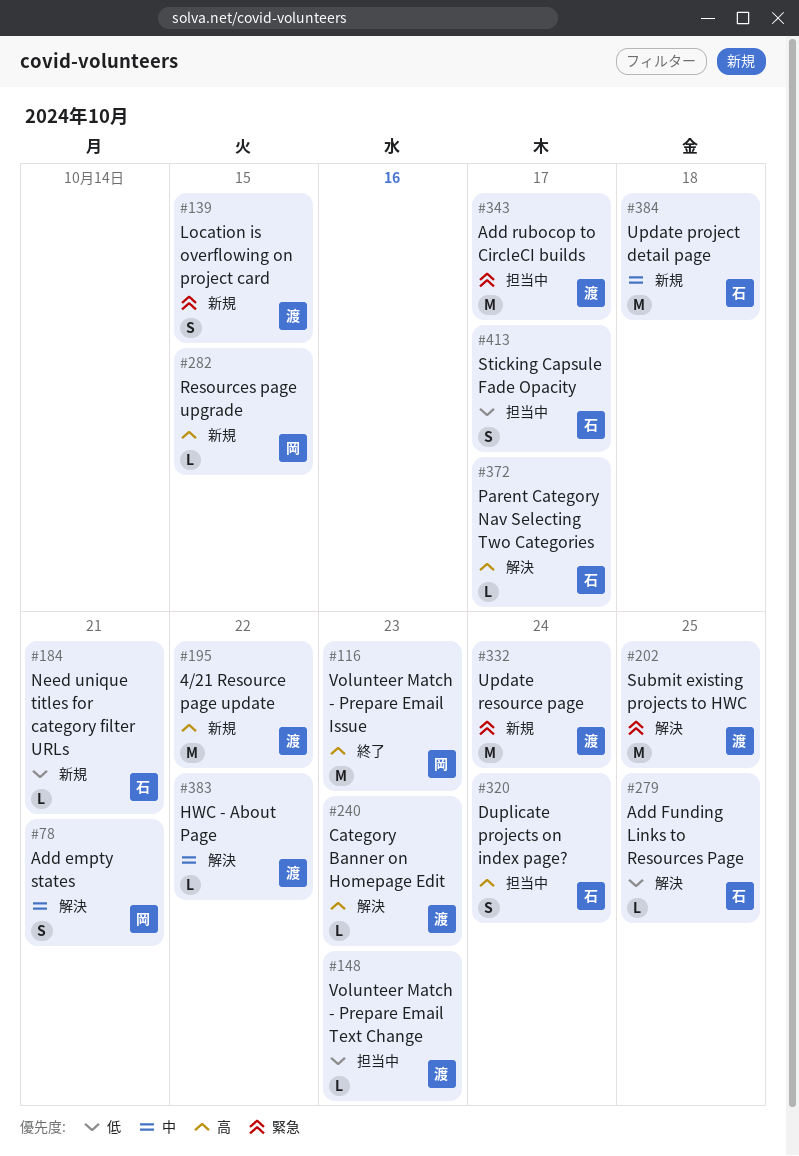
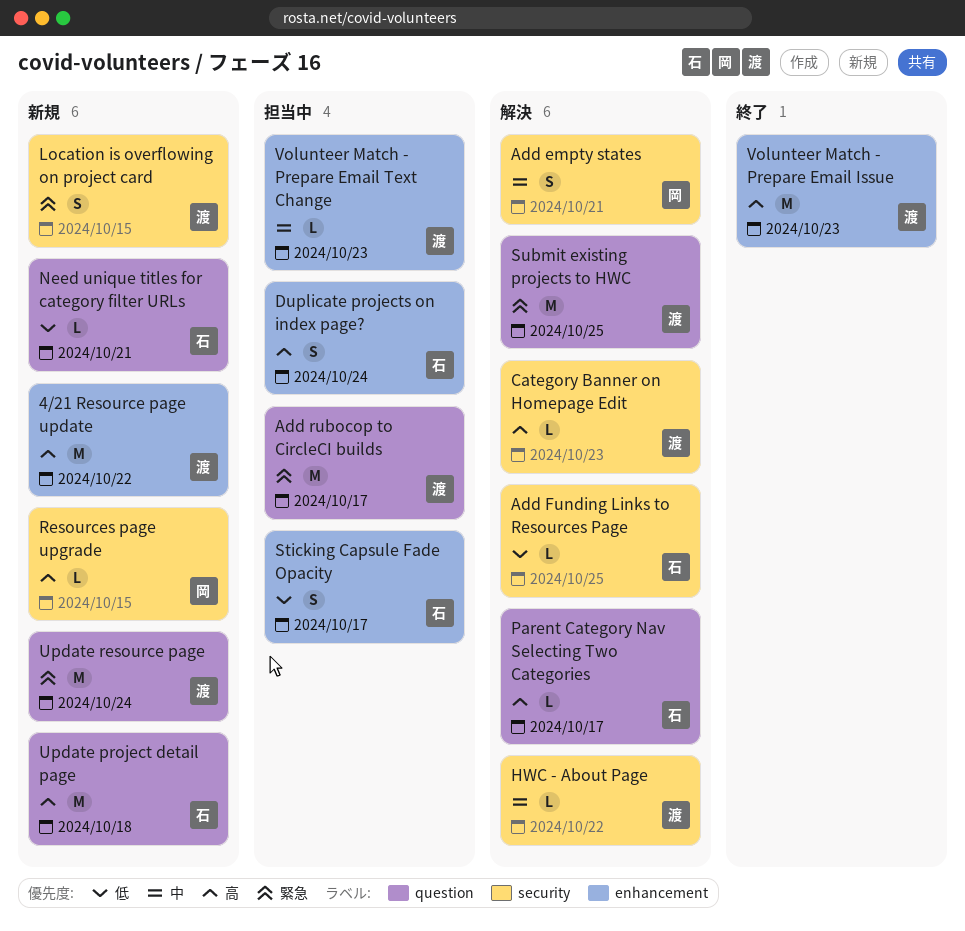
Update project detail page, priority: 中 -> 高
Volunteer Match - Prepare Email Issue, owner: 岡 -> 渡
Volunteer Match - Prepare Email Text Change, priority: 低 -> 中

